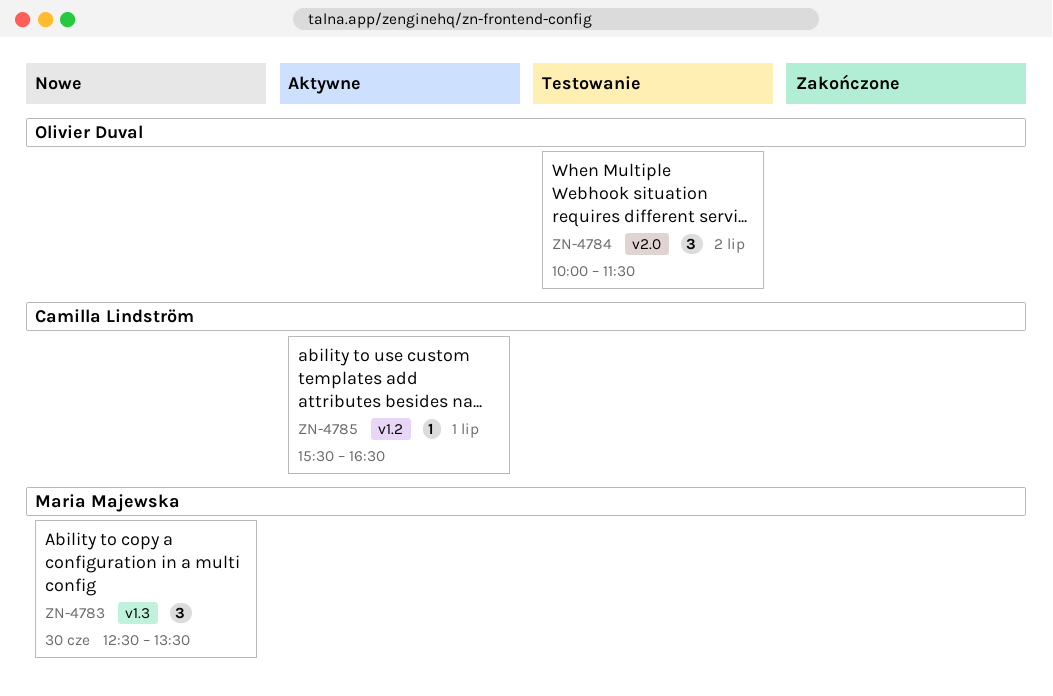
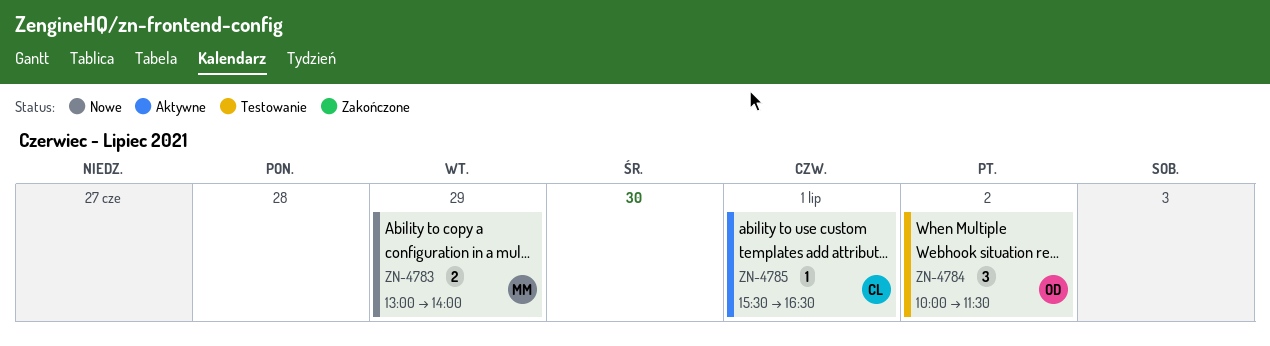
ZN-4783, estimate: 3 -> 2
ZN-4783, day: Jun 30 -> Jun 29
ZN-4783, begins: 12:30 -> 13:00
ZN-4783, ends: 13:30 -> 14:00

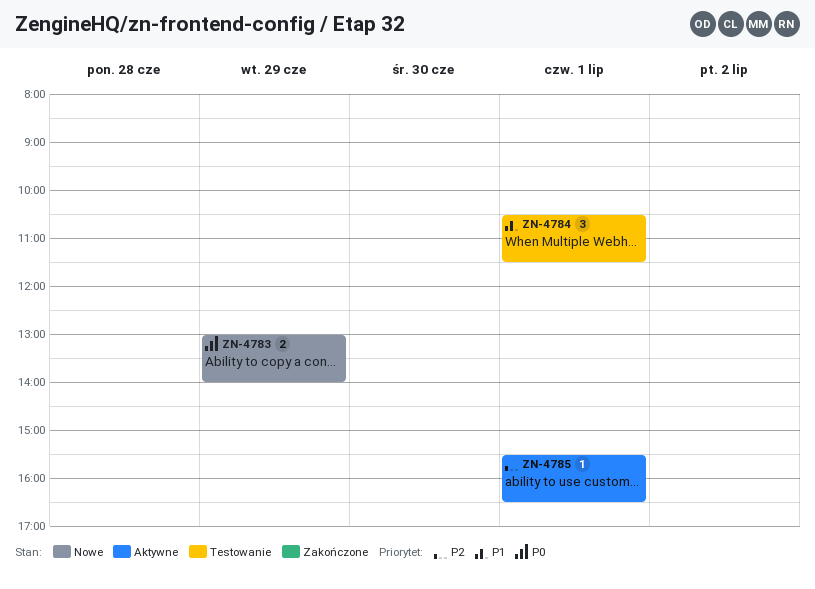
ZN-4784, day: Jul 2 -> Jul 1
ZN-4784, begins: 10:00 -> 10:30

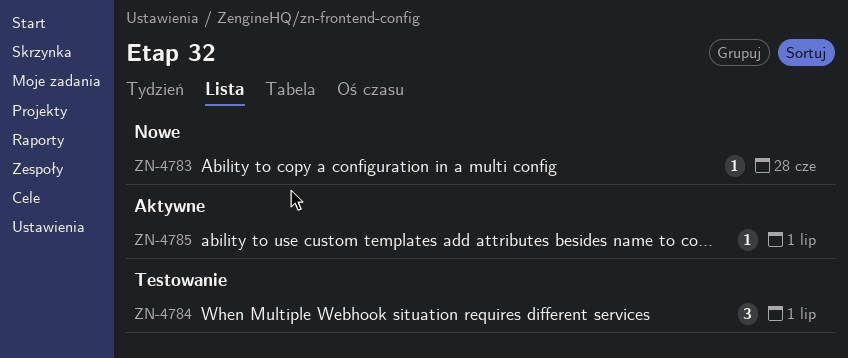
ZN-4783, estimate: 2 -> 1
ZN-4783, day: Jun 29 -> Jun 28

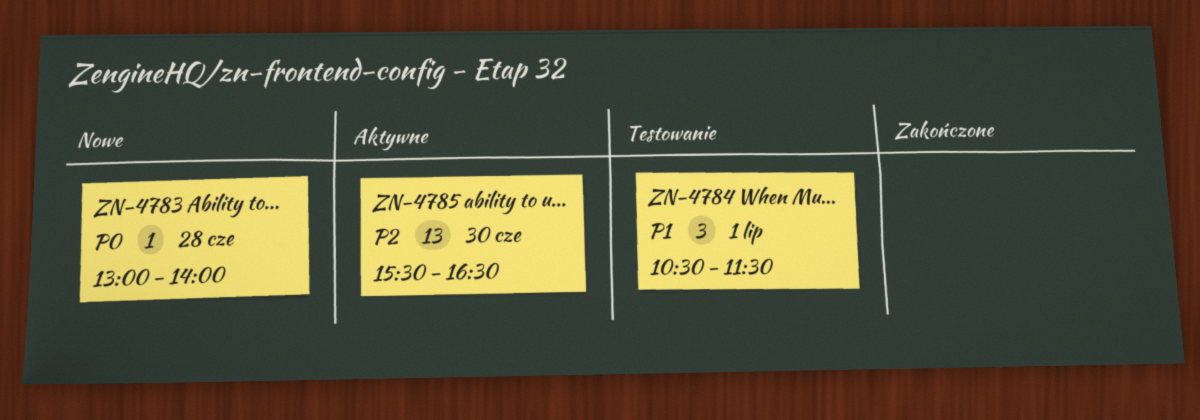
ZN-4785, estimate: 1 -> 13
ZN-4785, day: Jul 1 -> Jun 30

